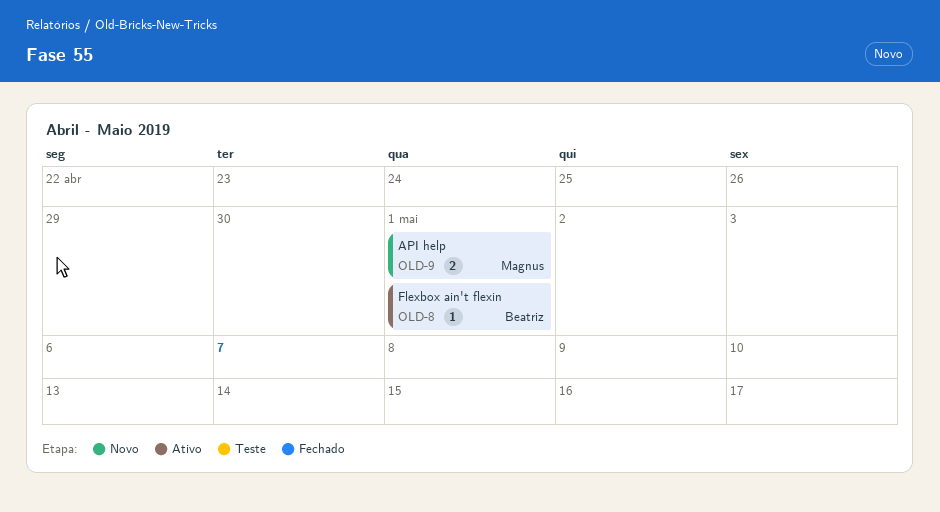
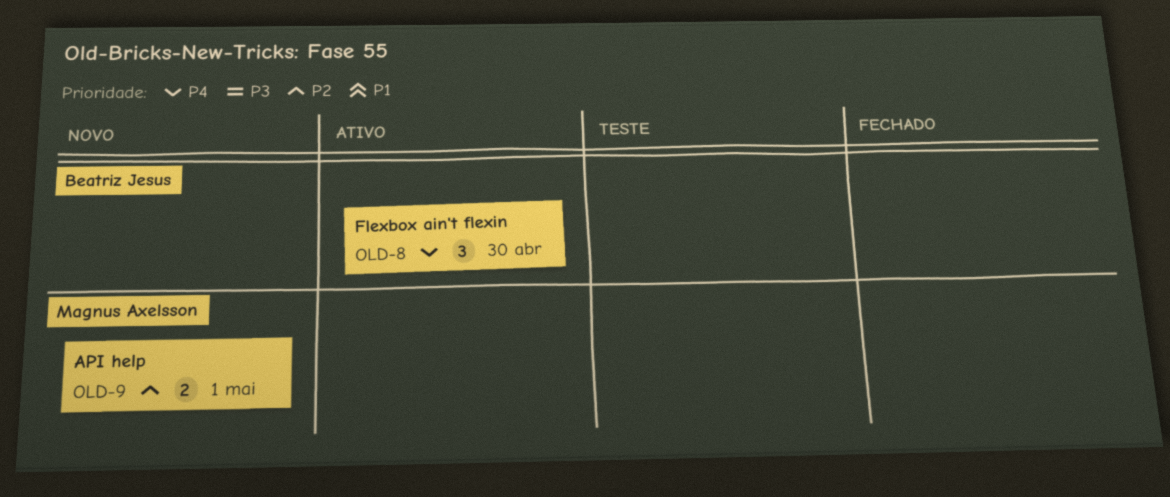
OLD-8, estimate: 1 -> 3
OLD-8, due: May 1 -> Apr 30

